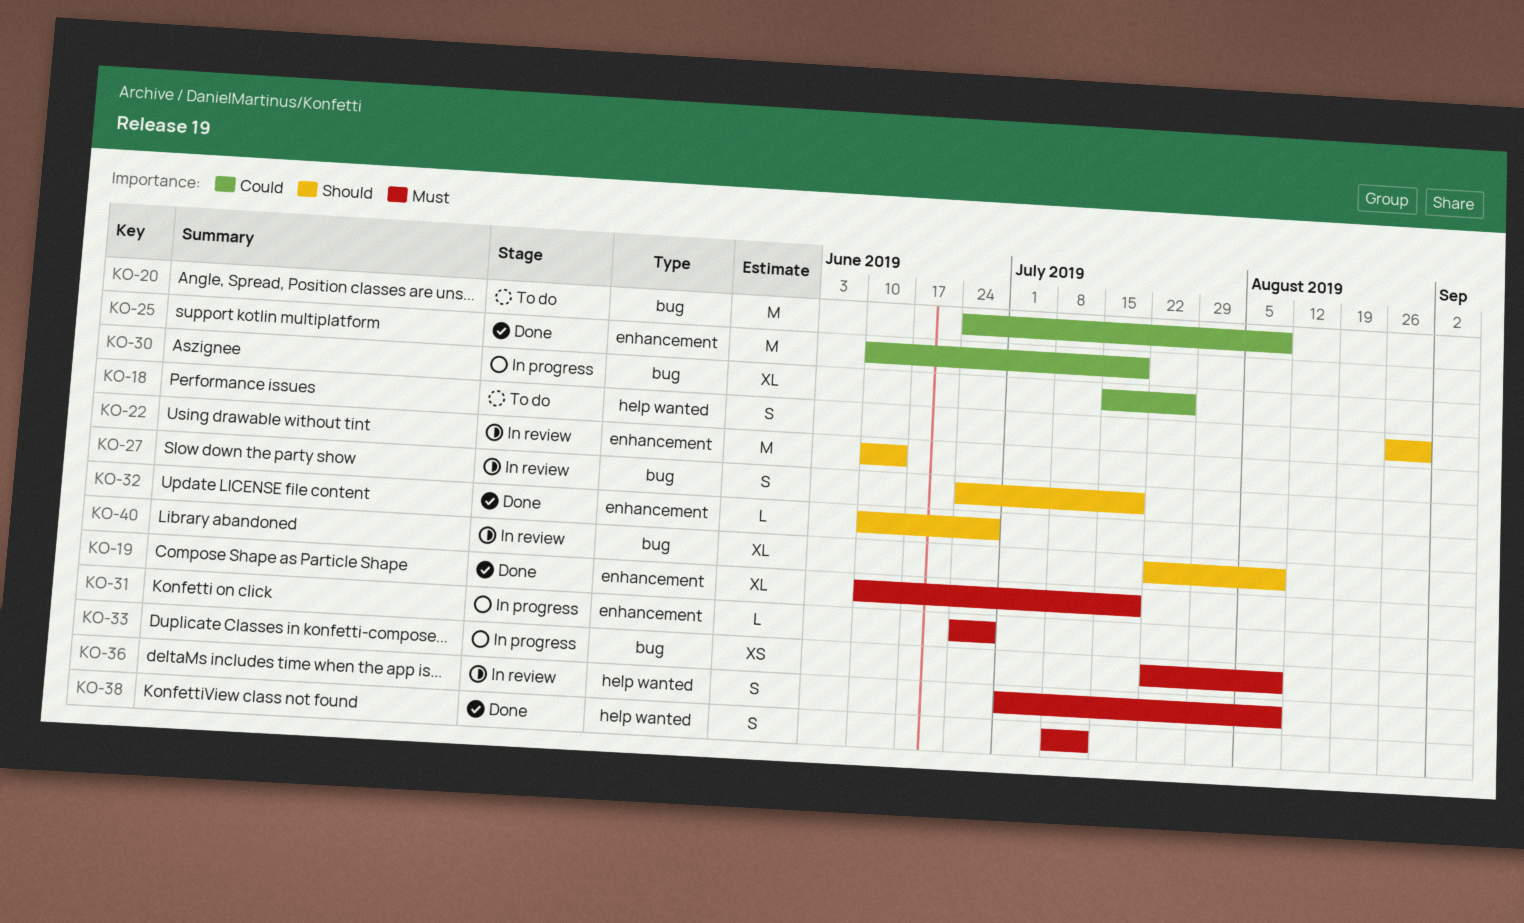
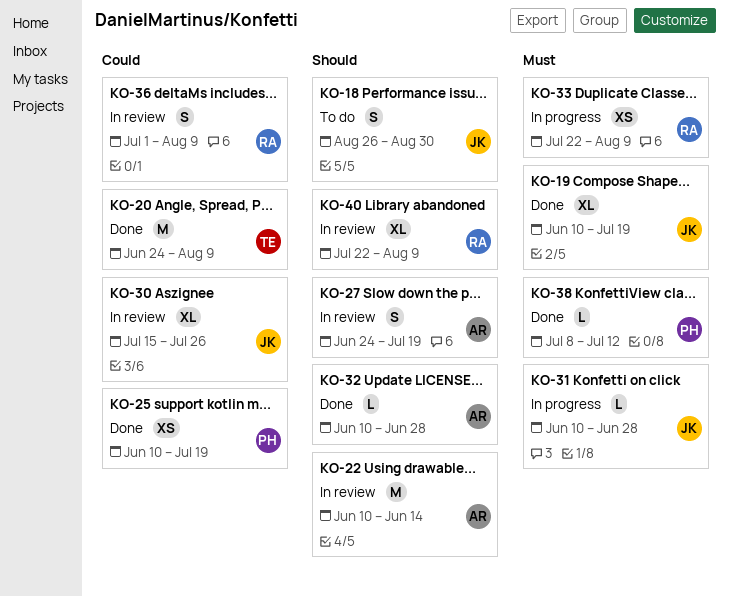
KO-20, status: To do -> Done
KO-25, estimate: M -> XS
KO-30, status: In progress -> In review
KO-31, start: Jun 24 -> Jun 10
KO-36, priority: Must -> Could
KO-38, estimate: S -> L

